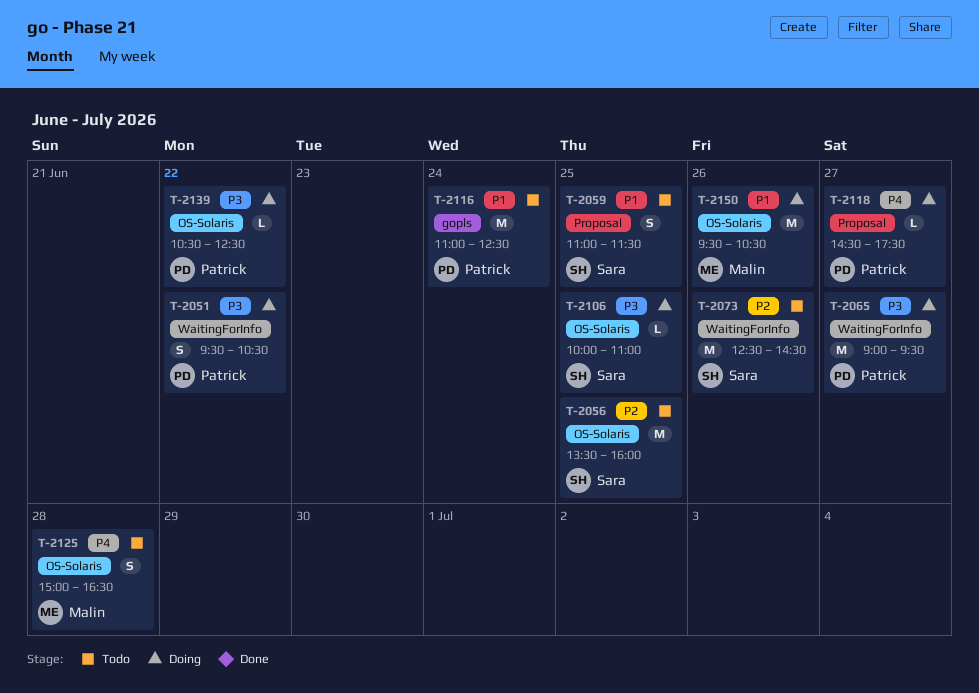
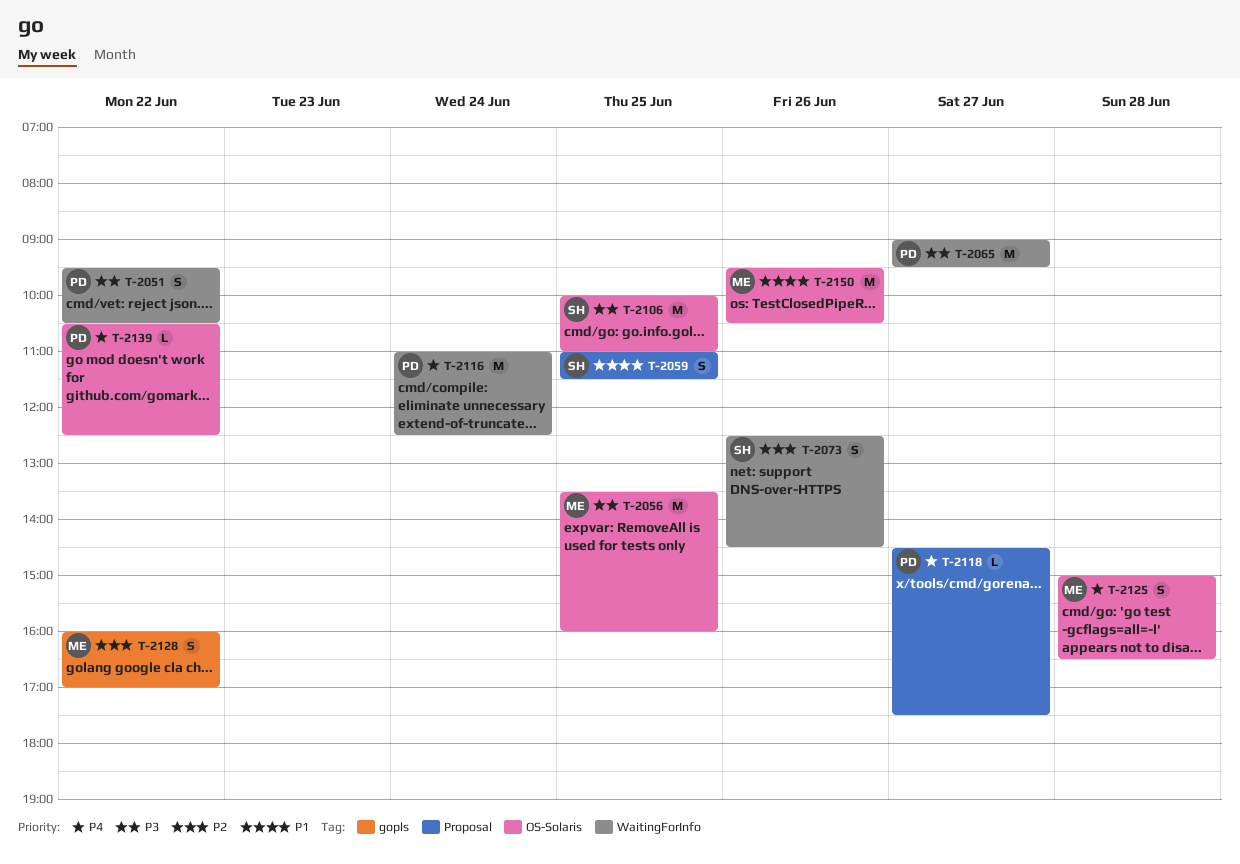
T-2056, owner: Sara -> Malin
T-2056, priority: P2 -> P3
T-2073, estimate: M -> S
T-2106, estimate: L -> M
T-2116, priority: P1 -> P4
T-2116, label: gopls -> WaitingForInfo
T-2128: none -> present
T-2139, priority: P3 -> P4

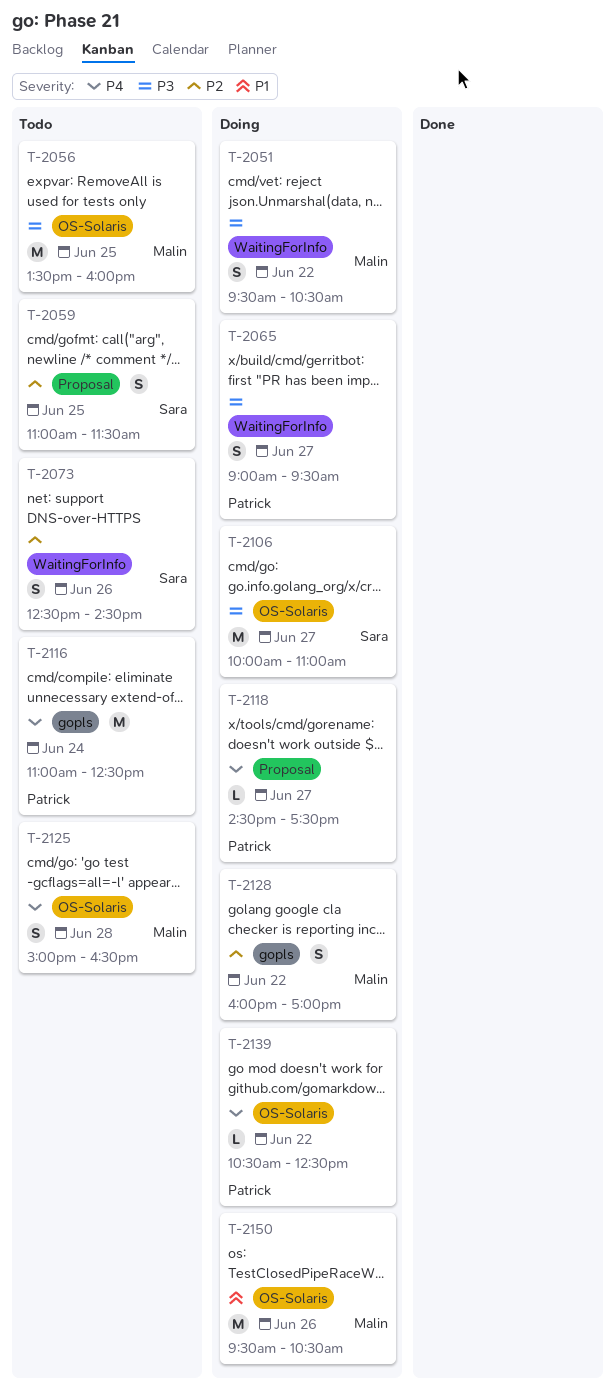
T-2051, owner: Patrick -> Malin
T-2059, priority: P1 -> P2
T-2065, estimate: M -> S
T-2106, day: Jun 25 -> Jun 27
T-2116, label: WaitingForInfo -> gopls

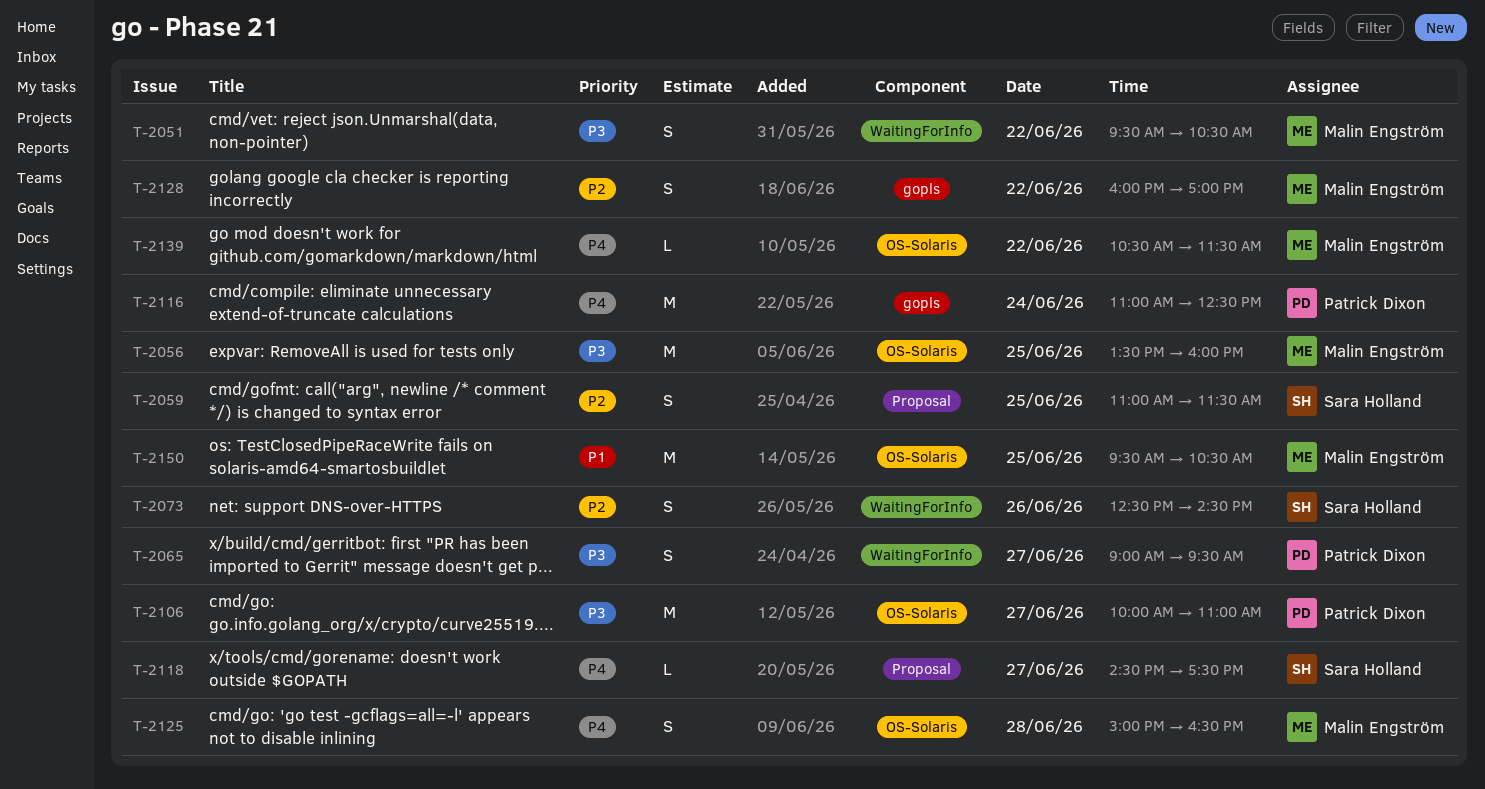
T-2106, owner: Sara Holland -> Patrick Dixon
T-2118, owner: Patrick Dixon -> Sara Holland
T-2139, owner: Patrick Dixon -> Malin Engström
T-2139, ends: 12:30 -> 11:30
T-2150, day: Jun 26 -> Jun 25

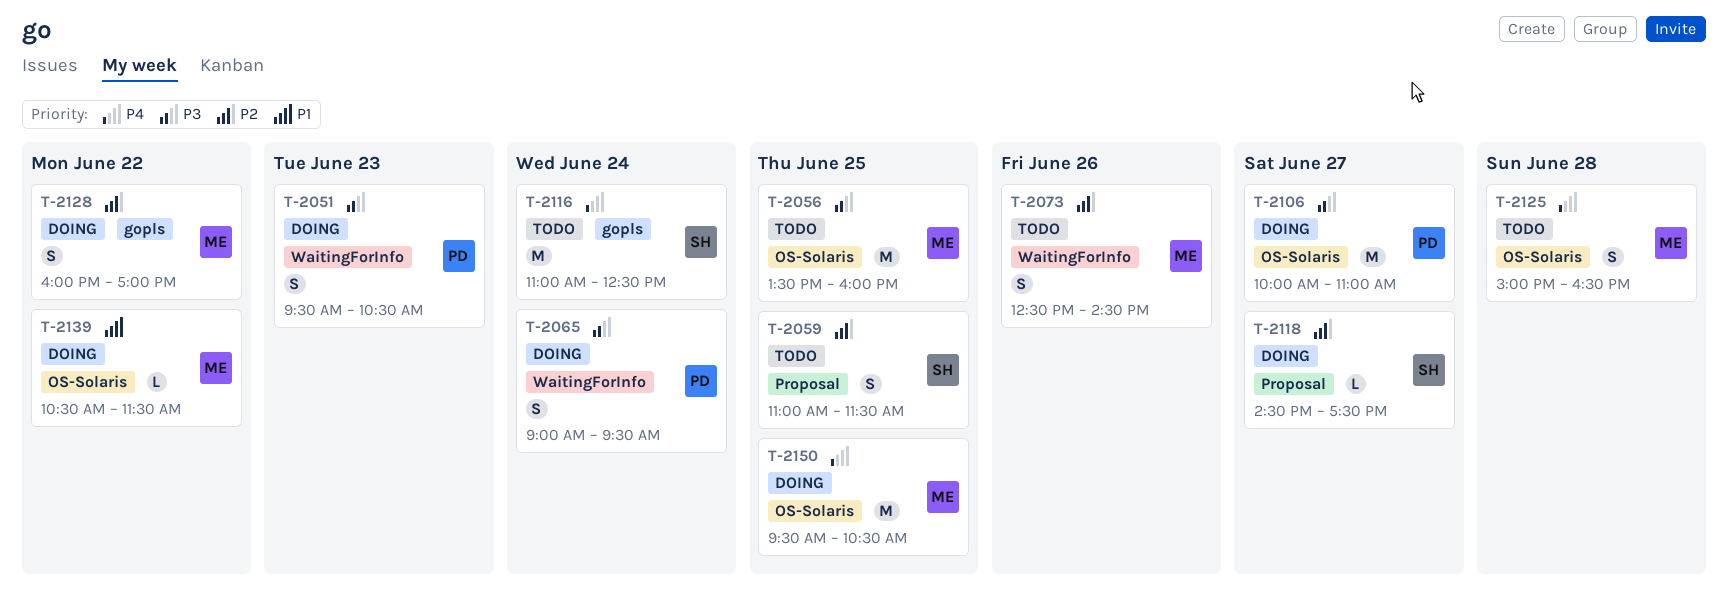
T-2051, owner: Malin Engström -> Patrick Dixon
T-2051, day: Jun 22 -> Jun 23
T-2065, day: Jun 27 -> Jun 24
T-2073, owner: Sara Holland -> Malin Engström
T-2116, owner: Patrick Dixon -> Sara Holland
T-2118, priority: P4 -> P2
T-2139, priority: P4 -> P1
T-2150, priority: P1 -> P4

